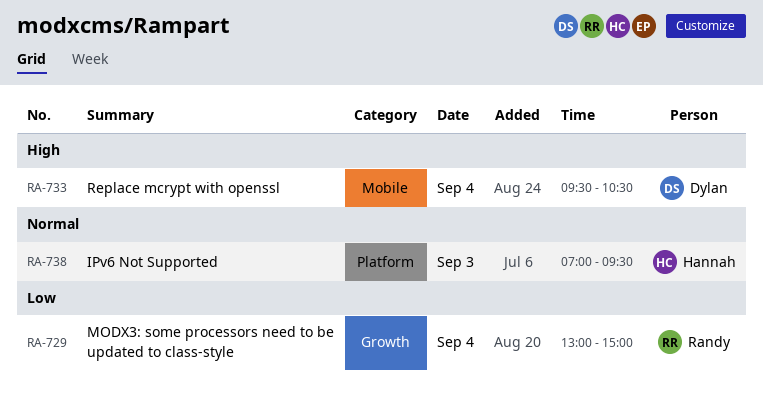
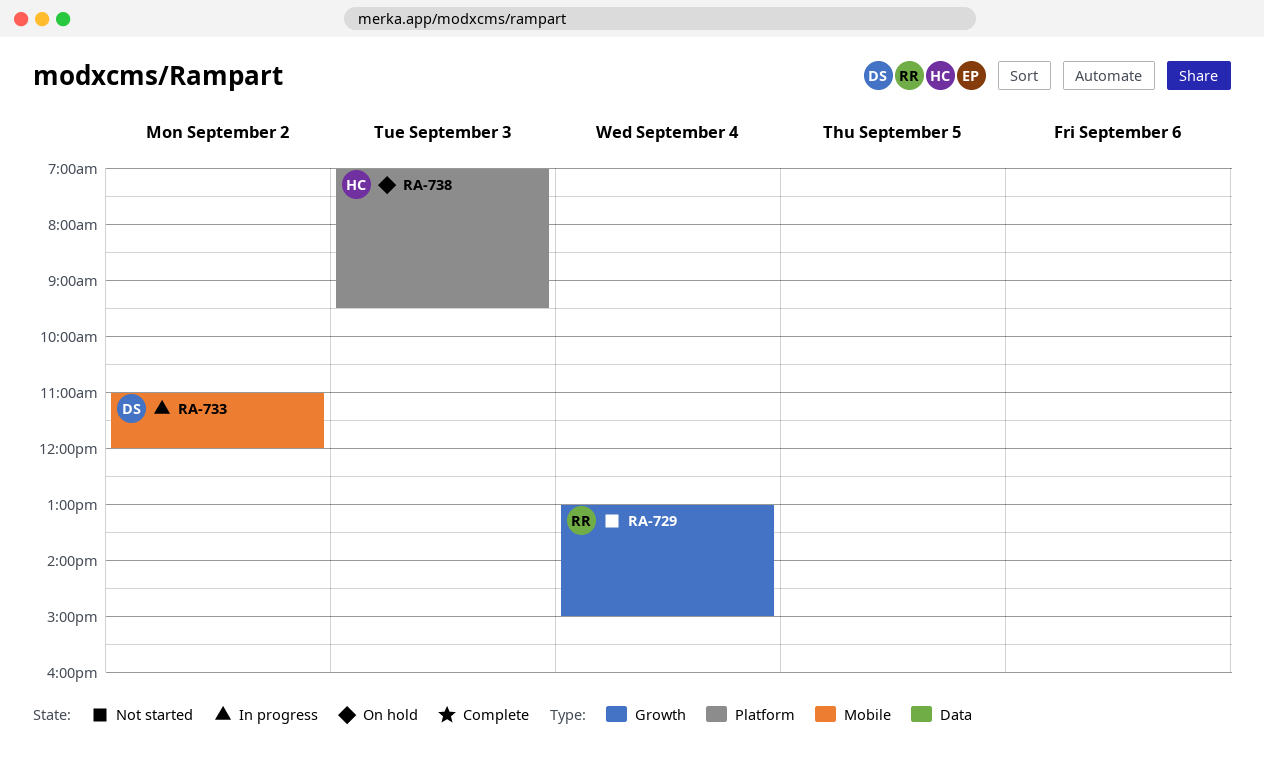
RA-733, day: Sep 4 -> Sep 2
RA-733, begins: 09:30 -> 11:00
RA-733, ends: 10:30 -> 12:00

